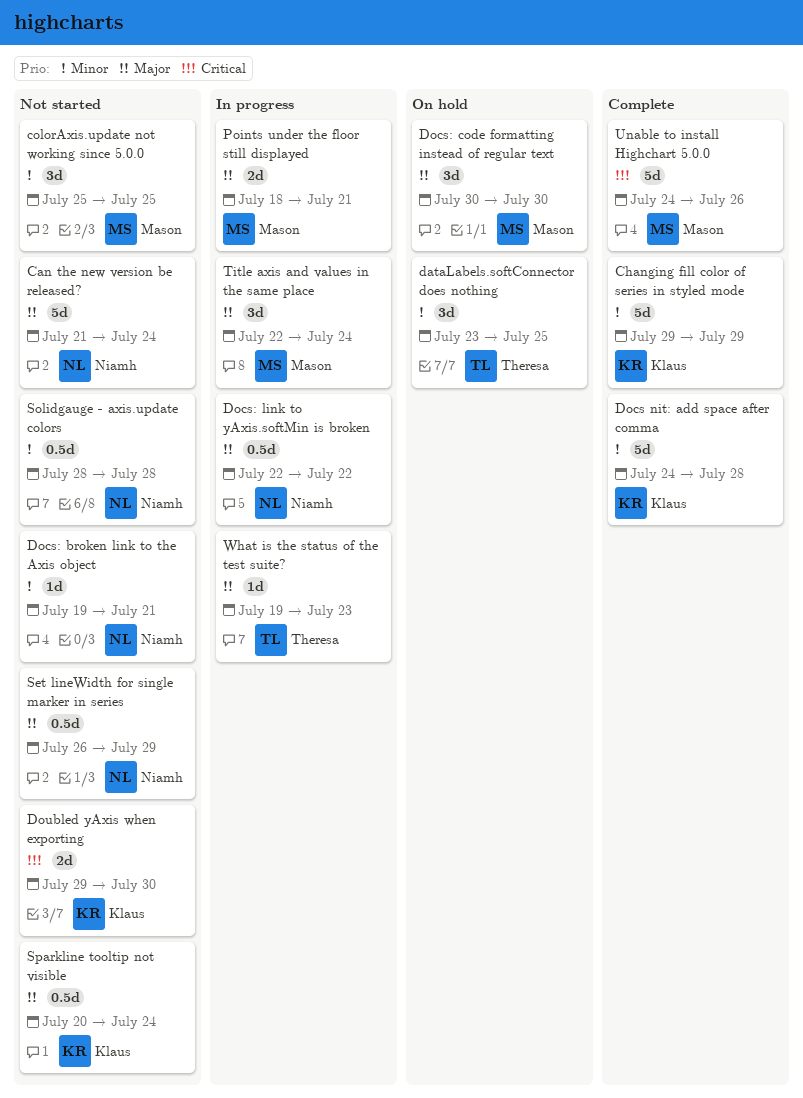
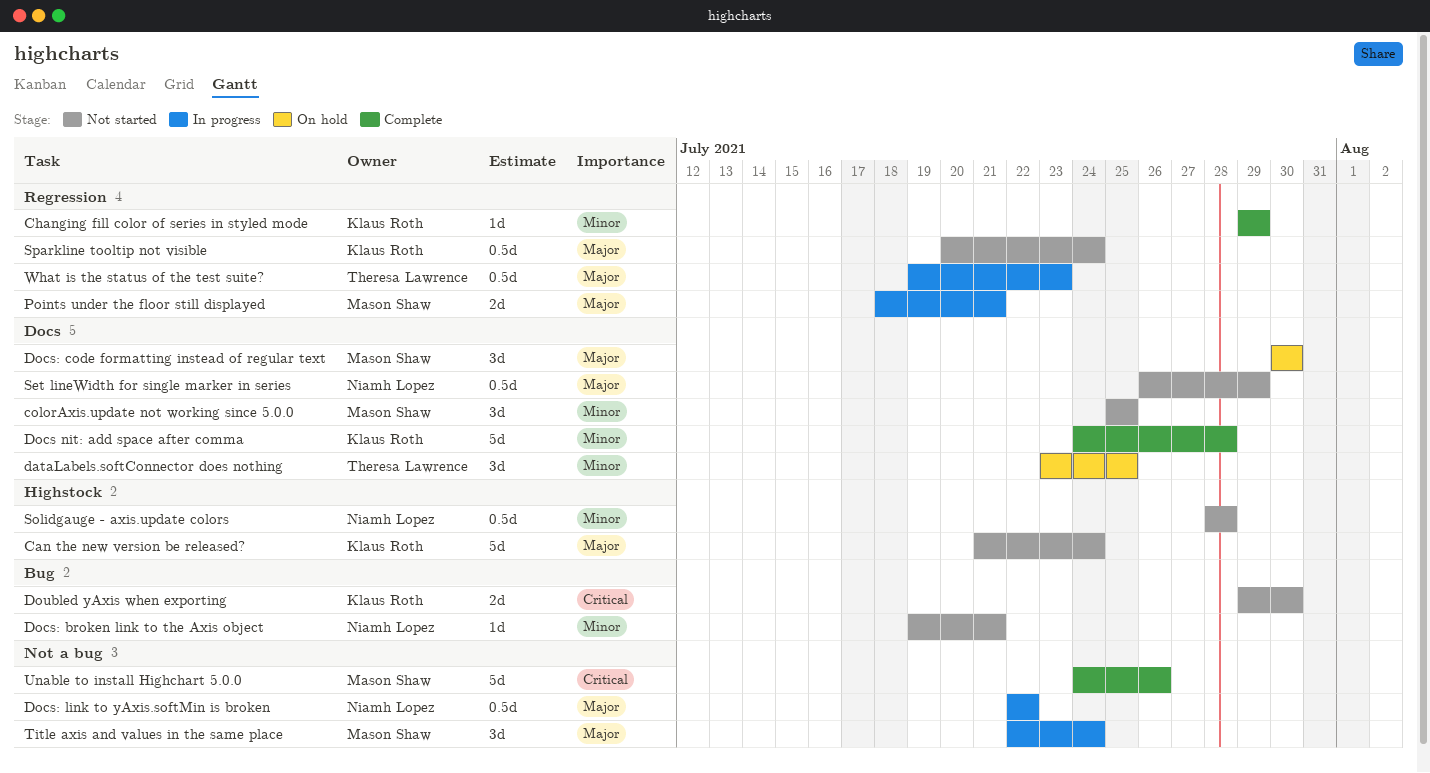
Can the new version be released?, owner: Niamh Lopez -> Klaus Roth
Changing fill color of series in styled mode, estimate: 5d -> 1d
What is the status of the test suite?, estimate: 1d -> 0.5d

